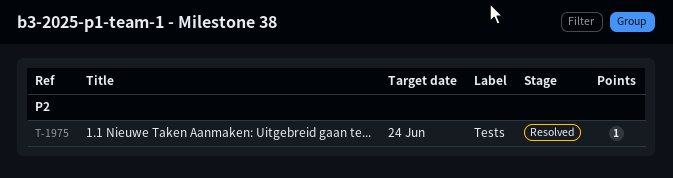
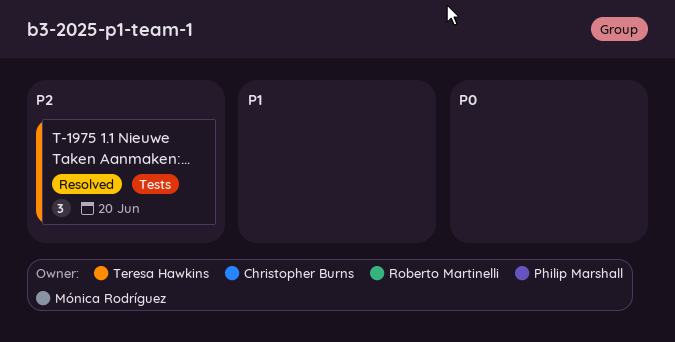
T-1975, estimate: 1 -> 3
T-1975, due: Jun 24 -> Jun 20

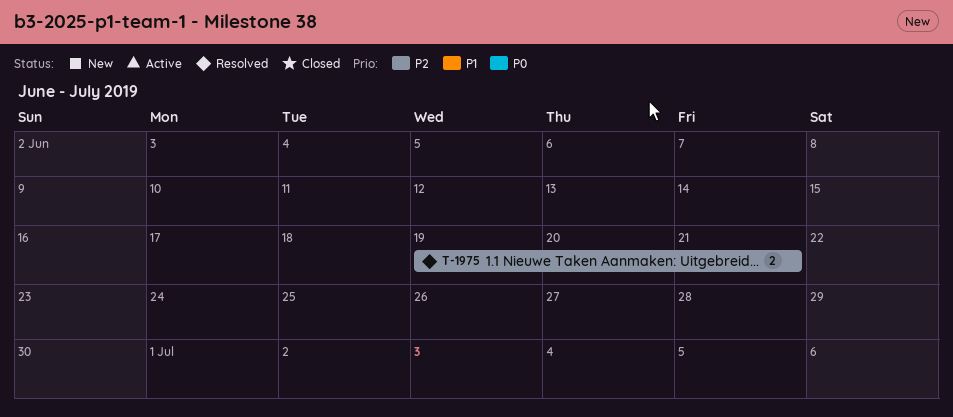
T-1975, estimate: 3 -> 2
T-1975, due: Jun 20 -> Jun 21

